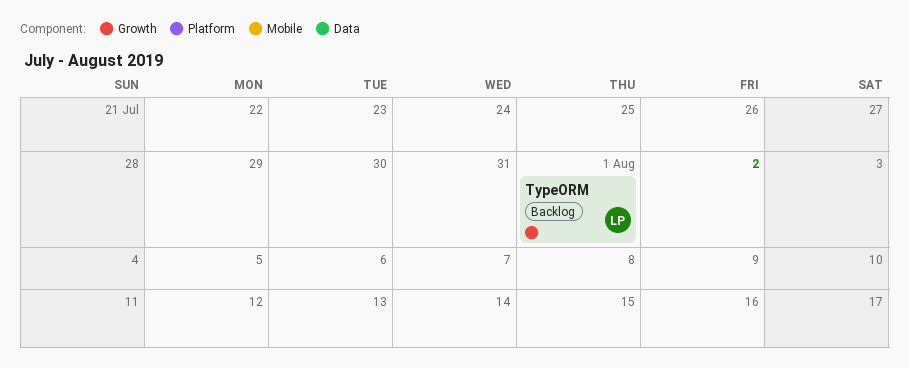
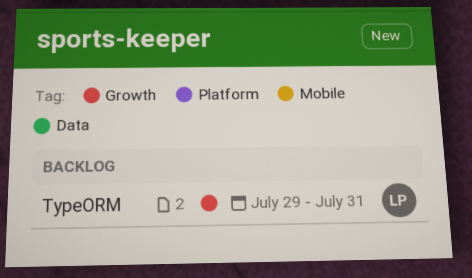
TypeORM, due: Aug 1 -> Jul 31

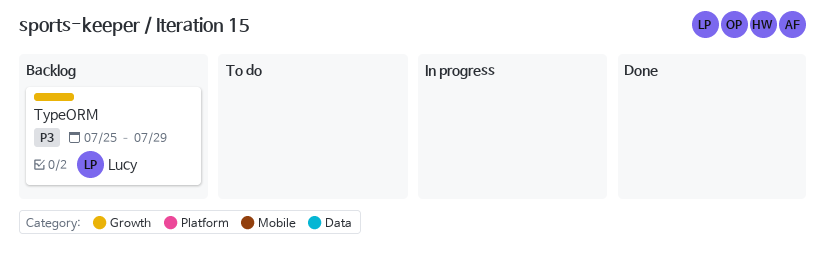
TypeORM, start: Jul 29 -> Jul 25
TypeORM, due: Jul 31 -> Jul 29

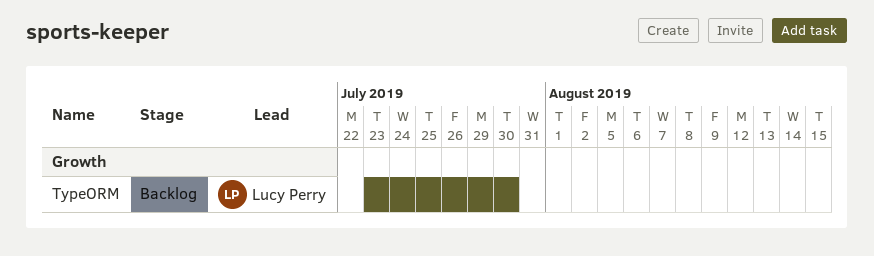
TypeORM, start: Jul 25 -> Jul 23
TypeORM, due: Jul 29 -> Jul 30

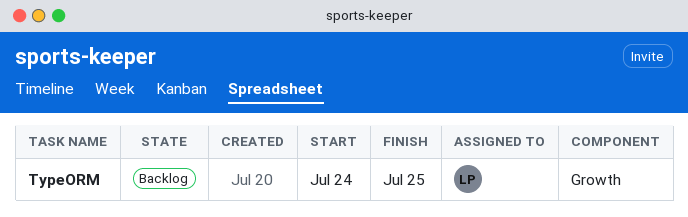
TypeORM, start: Jul 23 -> Jul 24
TypeORM, due: Jul 30 -> Jul 25

